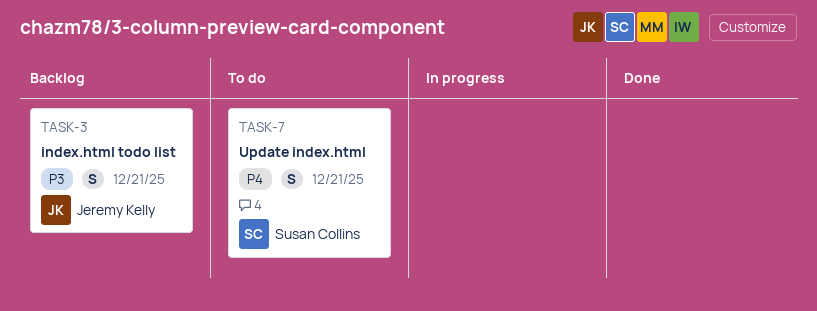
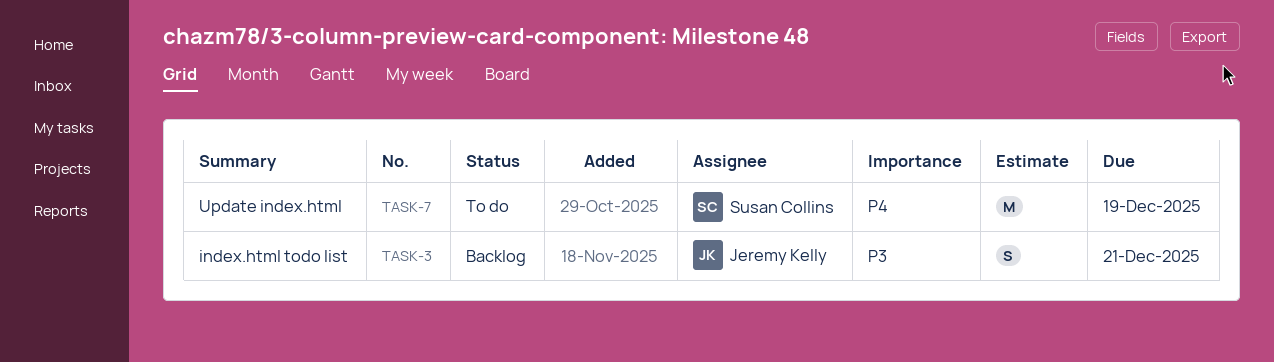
TASK-7, estimate: S -> M
TASK-7, due: Dec 21 -> Dec 19

